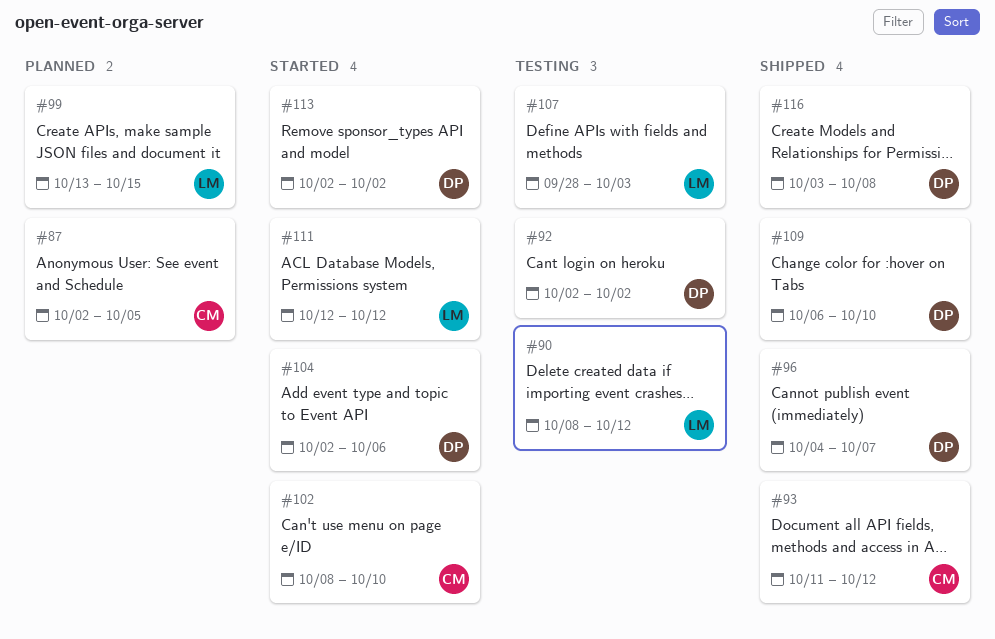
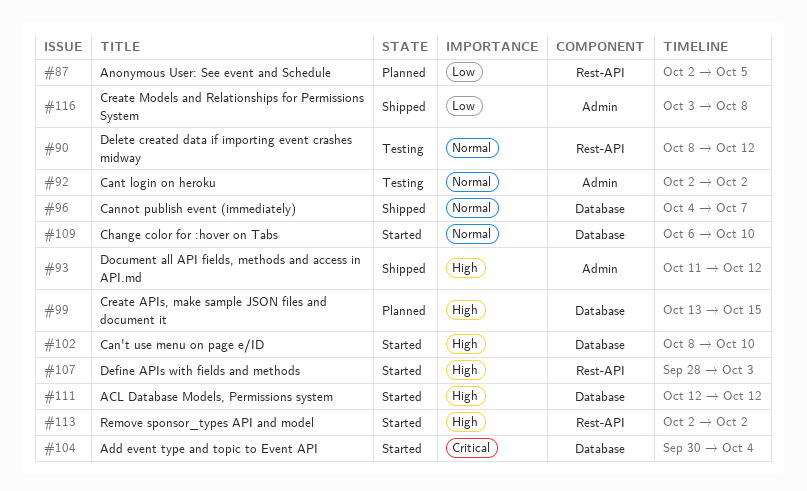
#104, start: Oct 2 -> Sep 30
#104, due: Oct 6 -> Oct 4
#107, status: Testing -> Started
#109, status: Shipped -> Started

